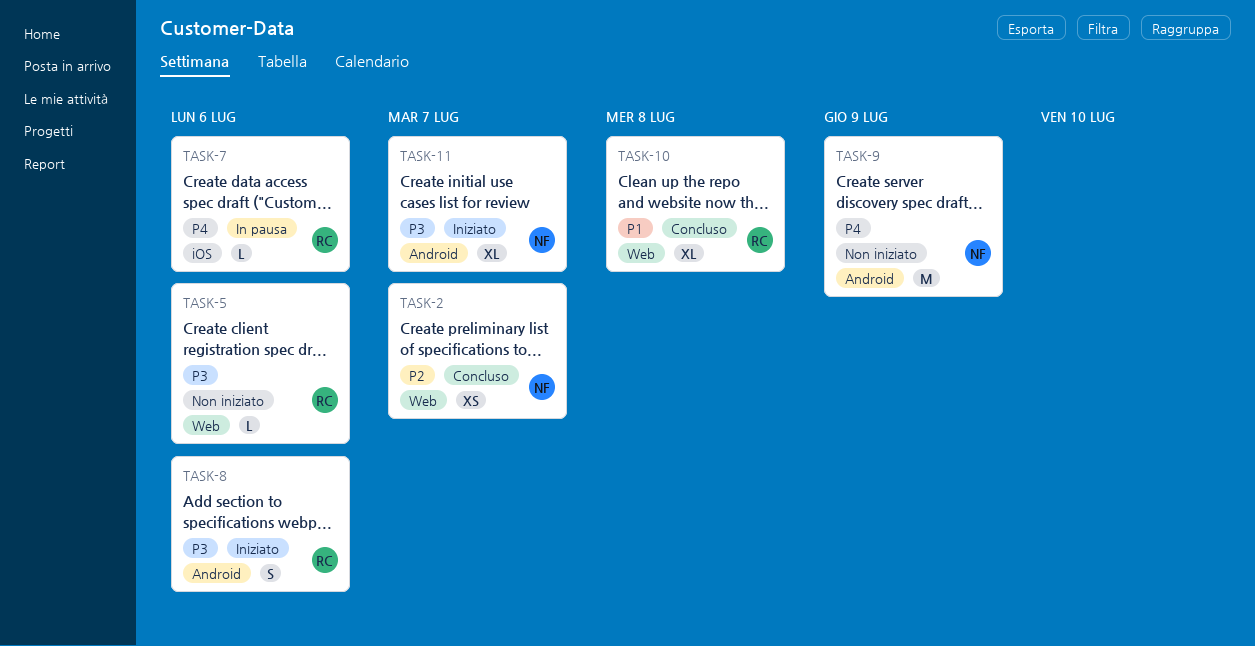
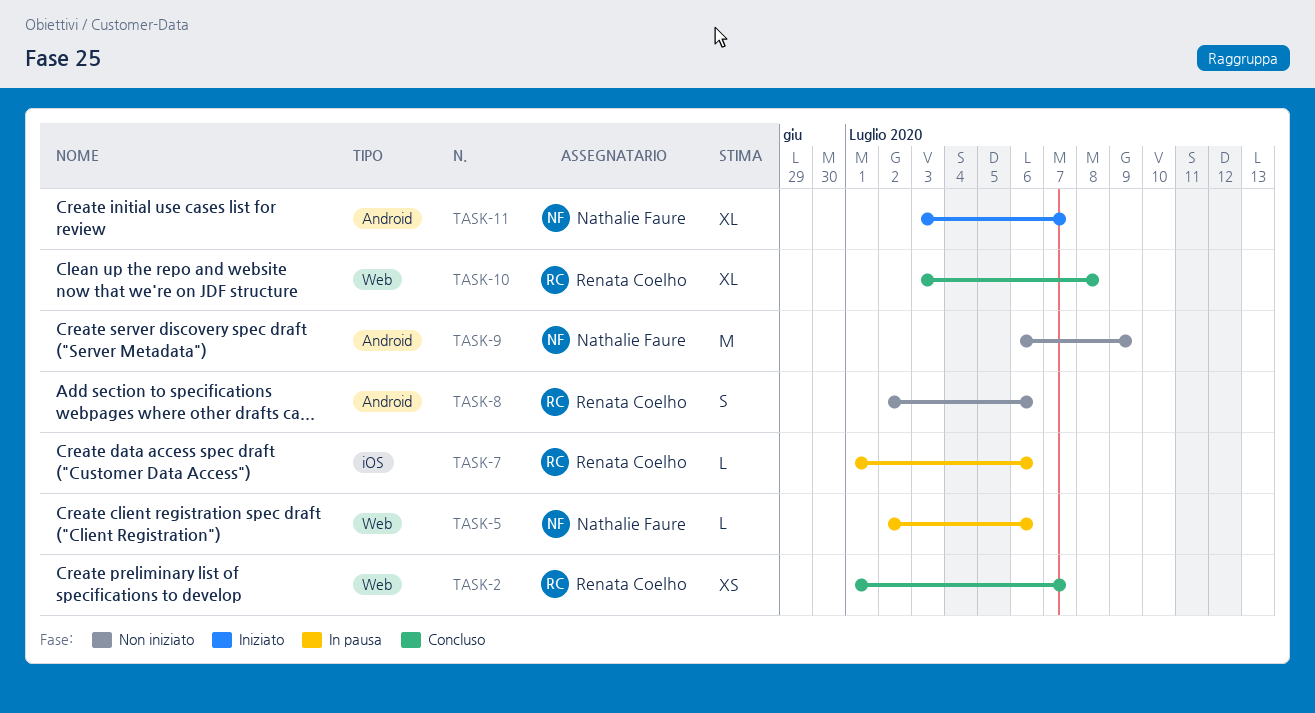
TASK-2, owner: Nathalie Faure -> Renata Coelho
TASK-5, status: Non iniziato -> In pausa
TASK-5, owner: Renata Coelho -> Nathalie Faure
TASK-8, status: Iniziato -> Non iniziato

